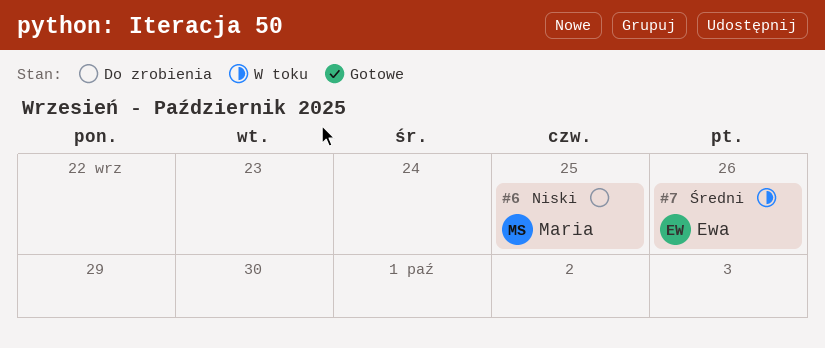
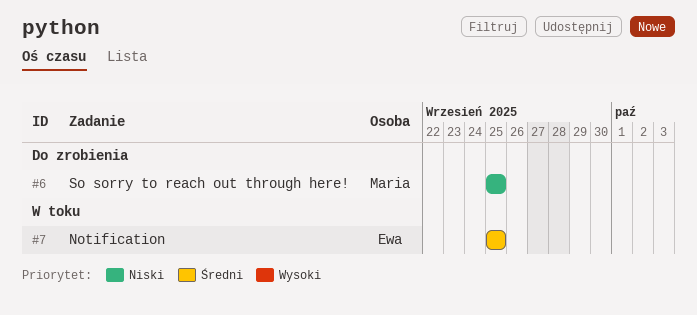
#7, due: Sep 26 -> Sep 25

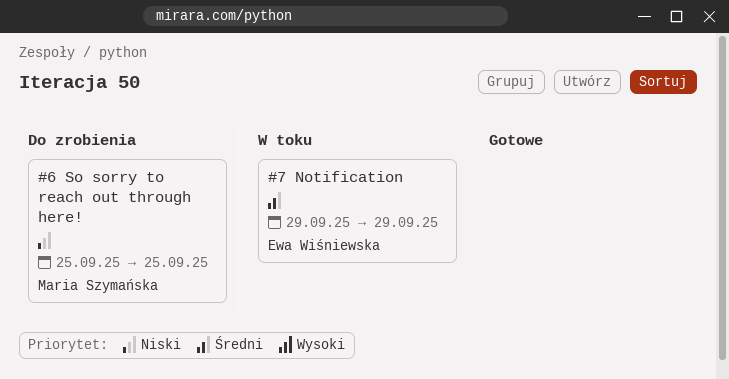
#7, start: Sep 25 -> Sep 29
#7, due: Sep 25 -> Sep 29

